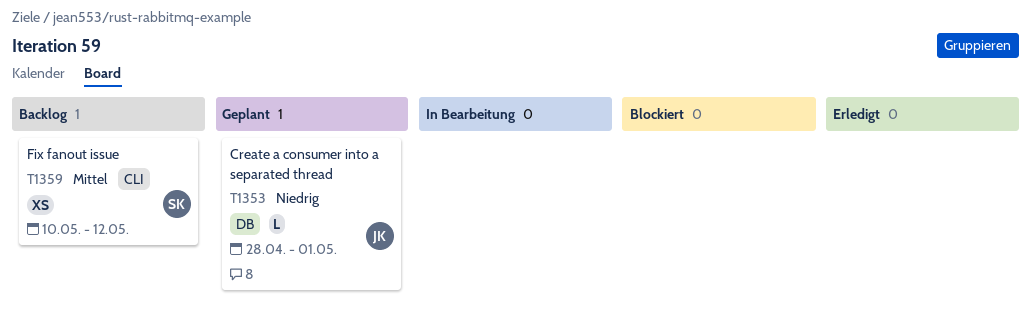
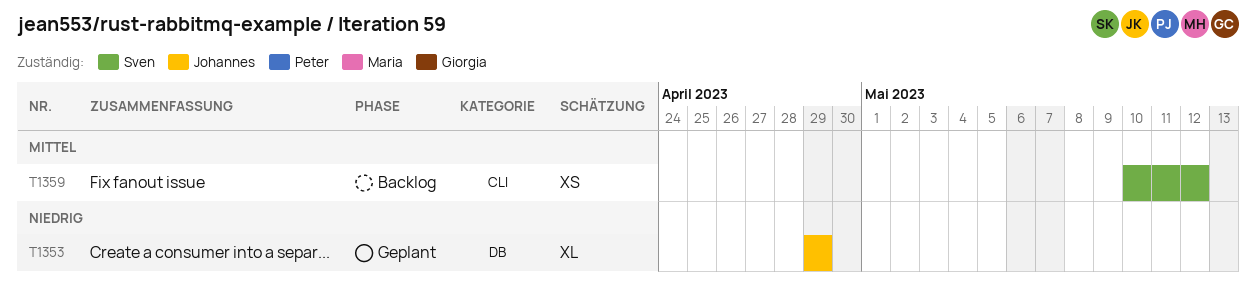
T1353, estimate: L -> XL
T1353, start: Apr 28 -> Apr 29
T1353, due: May 1 -> Apr 29

